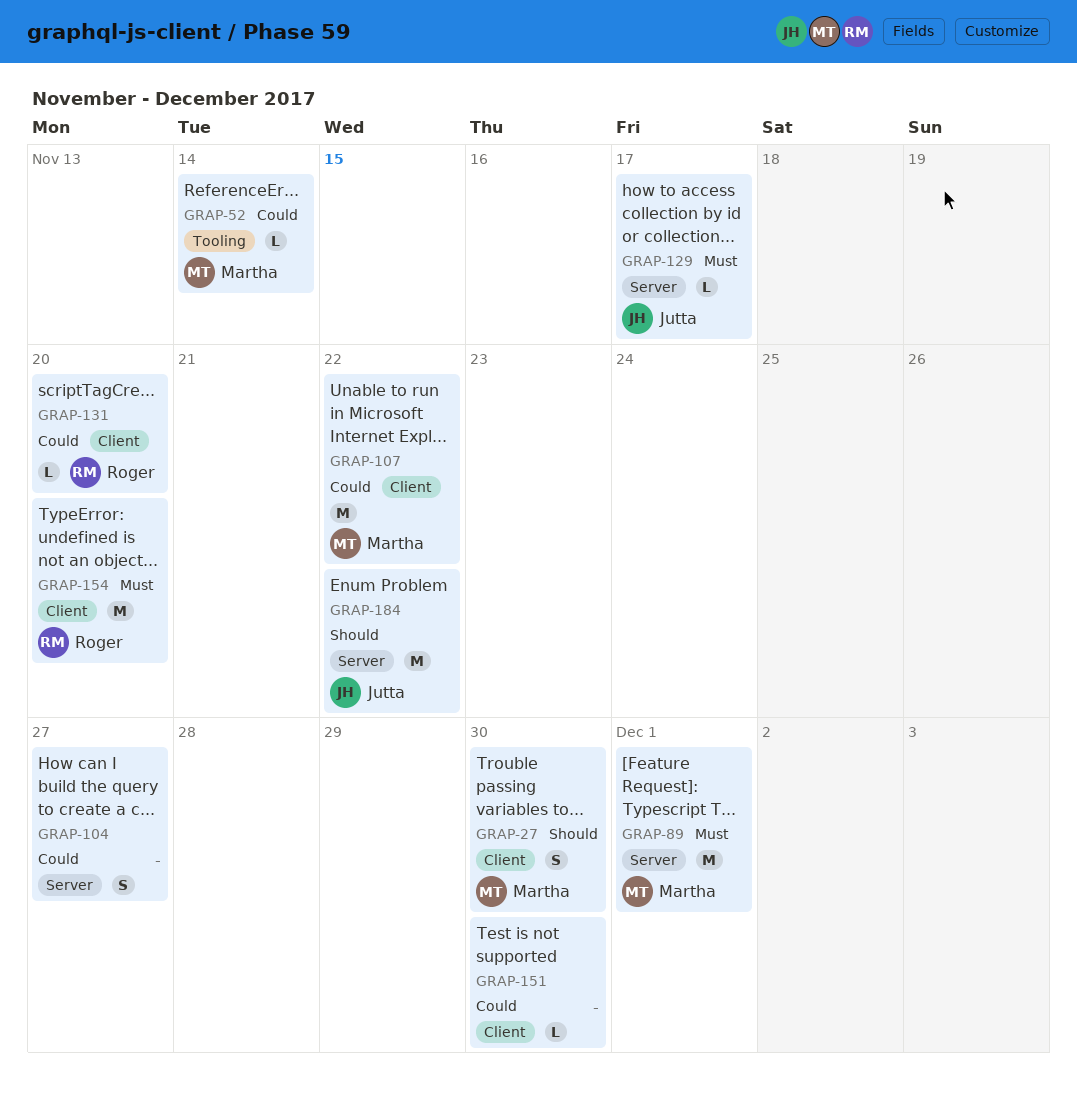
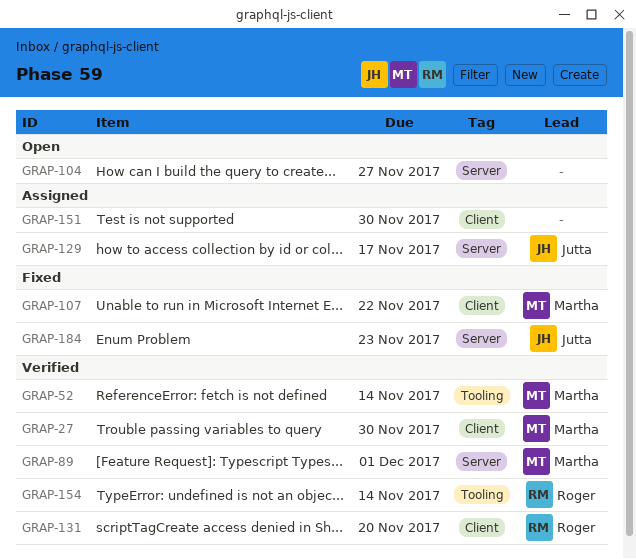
GRAP-154, label: Client -> Tooling
GRAP-154, due: Nov 20 -> Nov 14
GRAP-184, due: Nov 22 -> Nov 23

